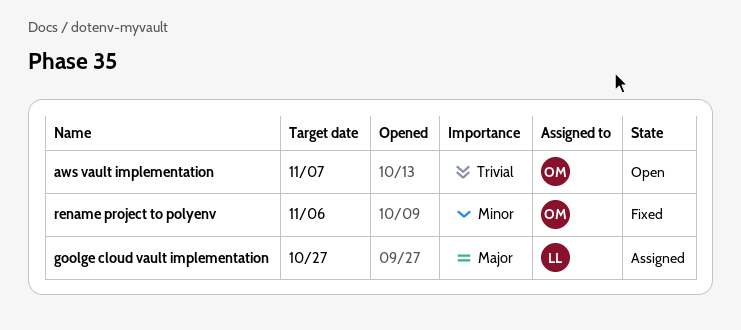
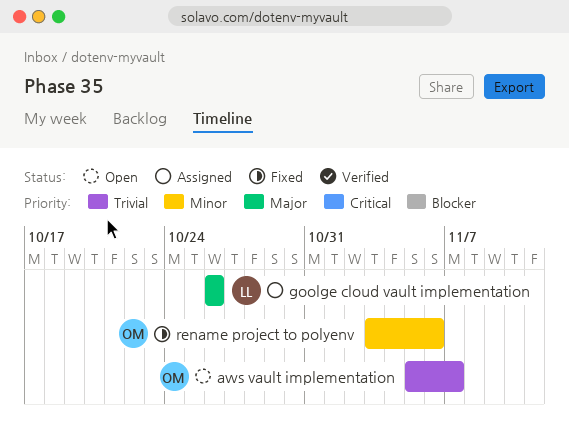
goolge cloud vault implementation, due: Oct 27 -> Oct 26

